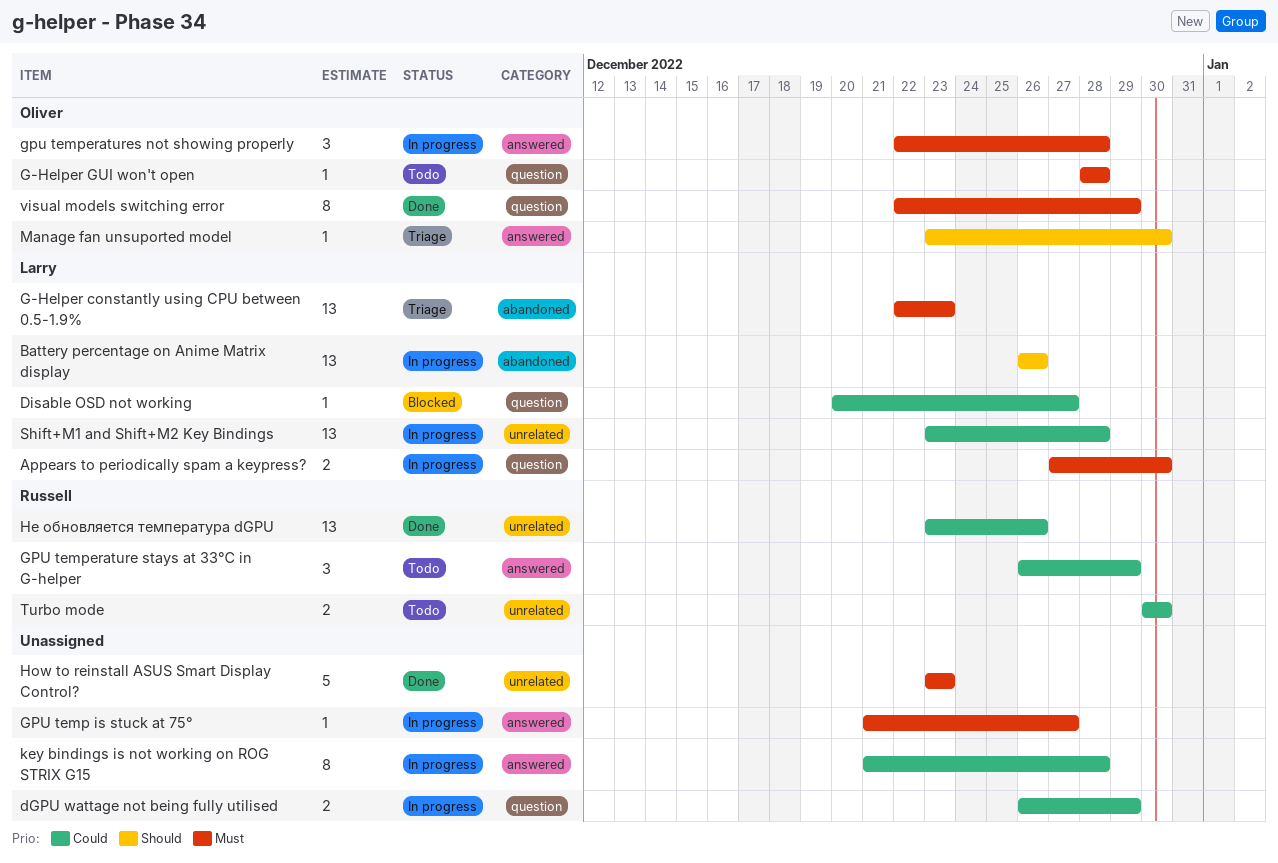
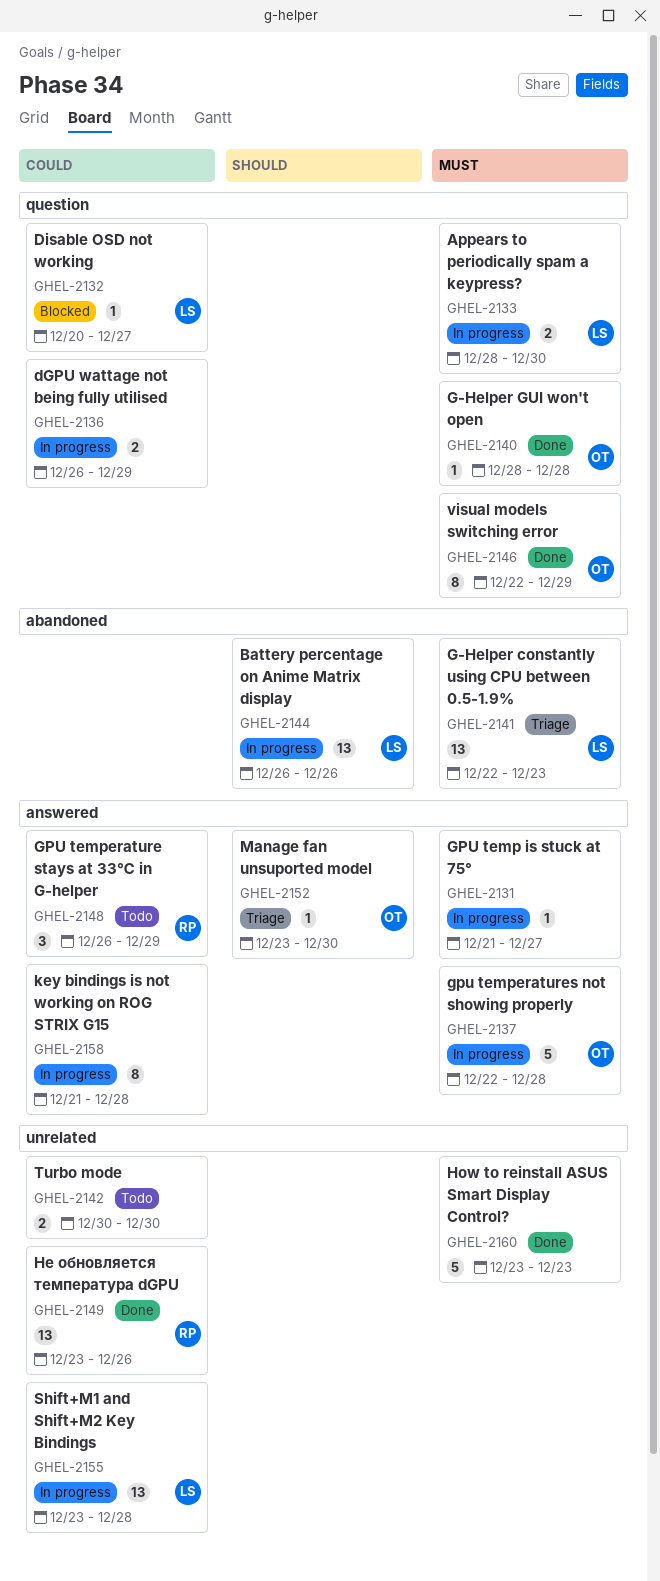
Appears to periodically spam a keypress?, start: Dec 27 -> Dec 28
G-Helper GUI won't open, status: Todo -> Done
gpu temperatures not showing properly, estimate: 3 -> 5
Turbo mode, owner: Russell -> none

